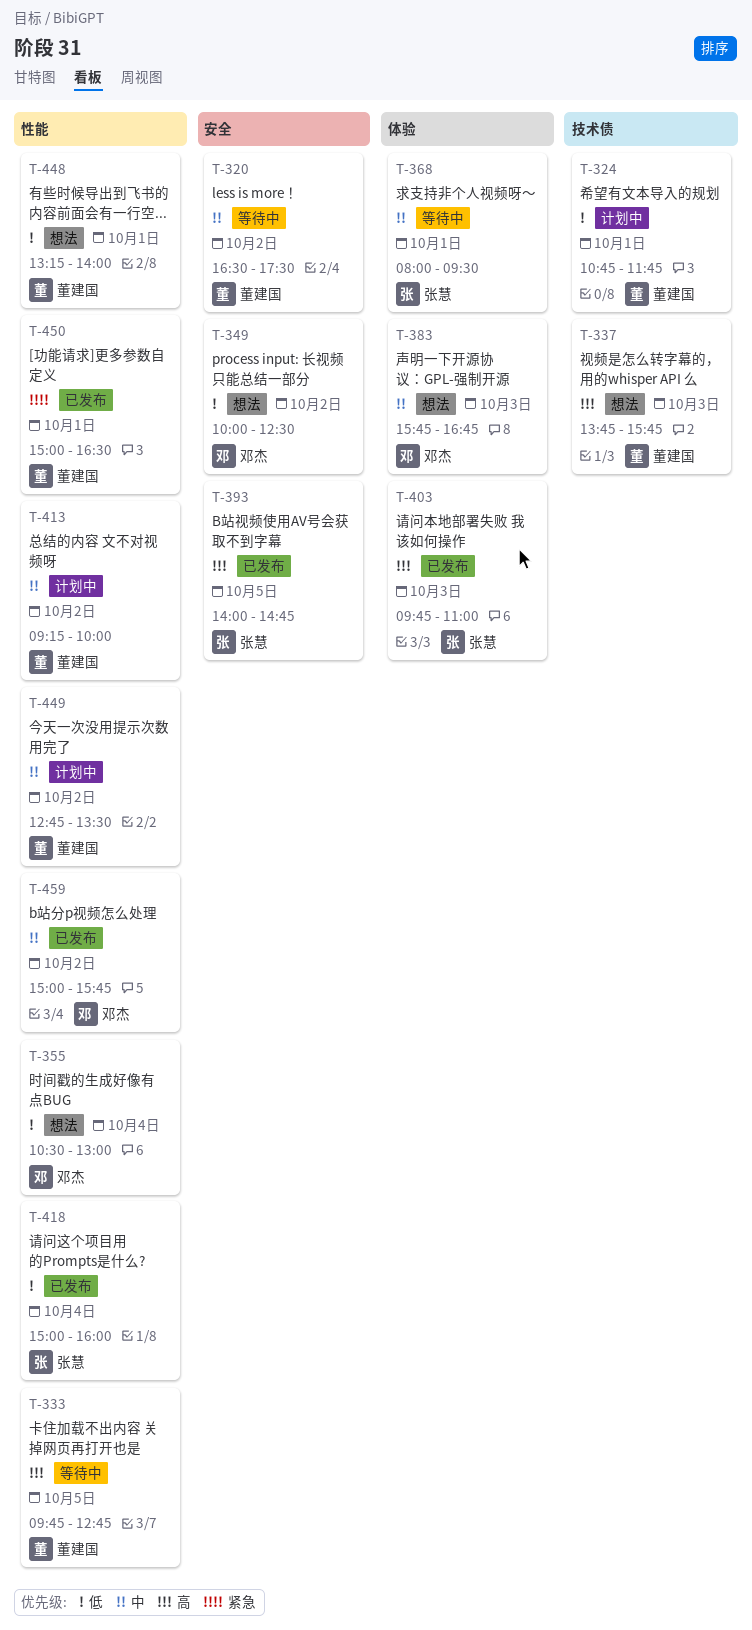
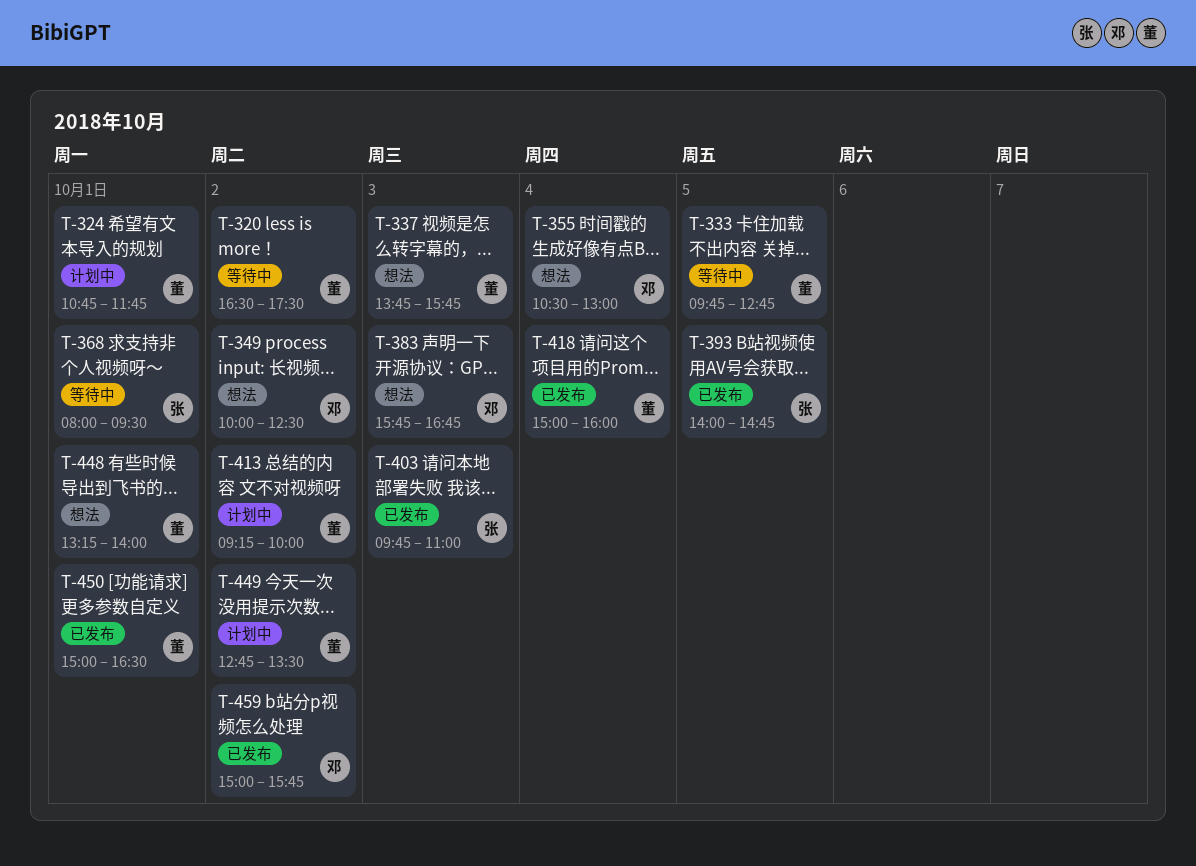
T-418, owner: 张慧 -> 董建国

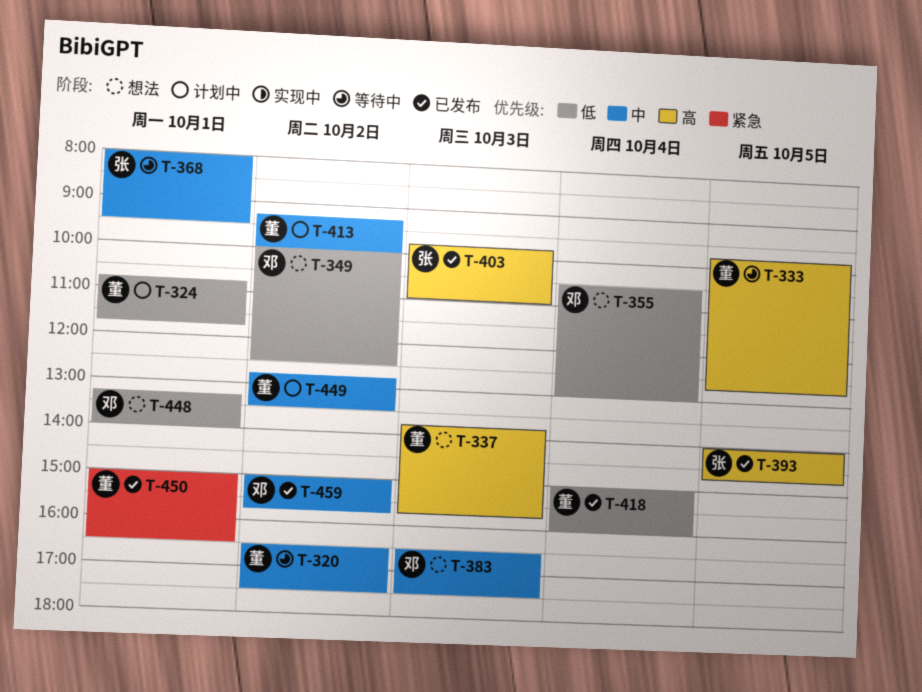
T-383, begins: 15:45 -> 16:30
T-383, ends: 16:45 -> 17:30
T-448, owner: 董 -> 邓

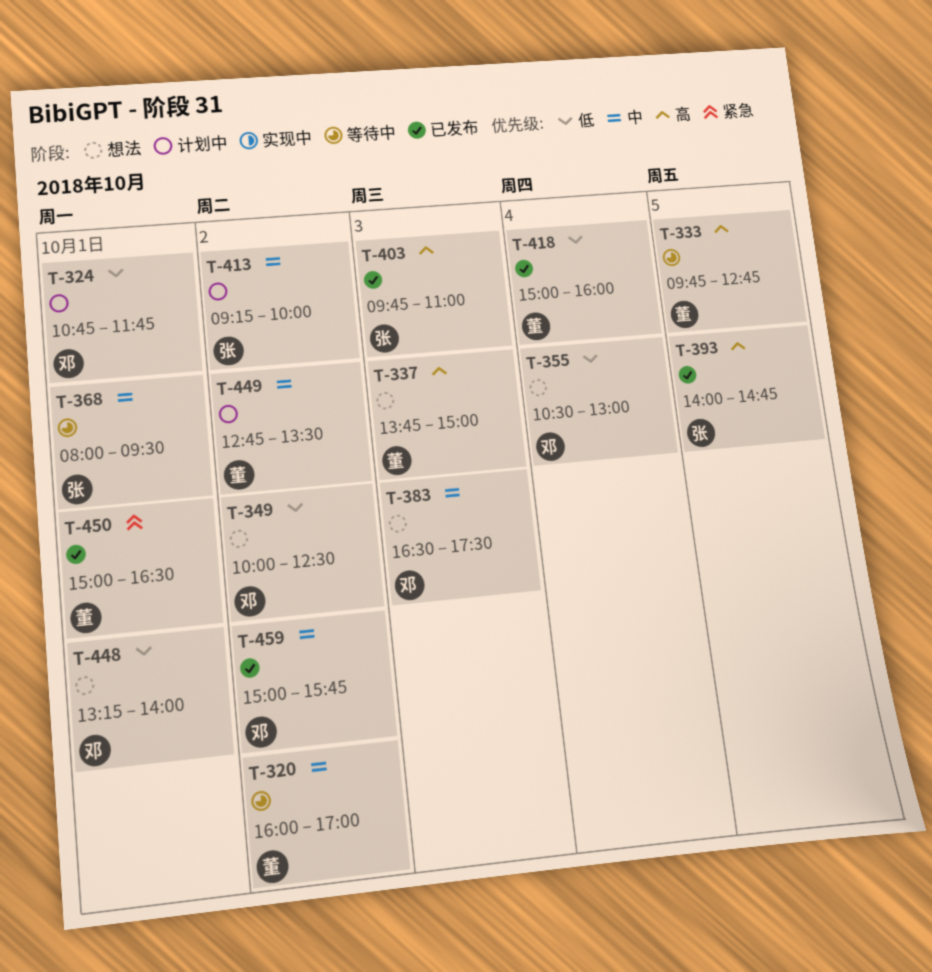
T-320, begins: 16:30 -> 16:00
T-320, ends: 17:30 -> 17:00
T-324, owner: 董 -> 邓
T-337, ends: 15:45 -> 15:00
T-413, owner: 董 -> 张

